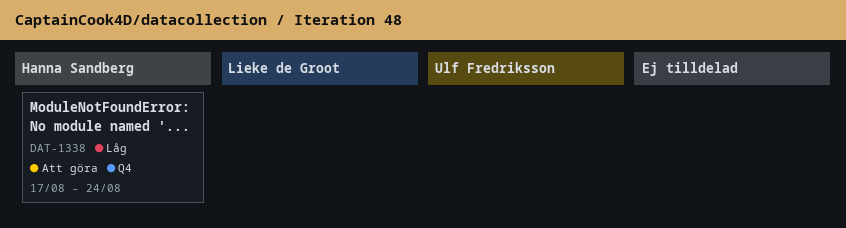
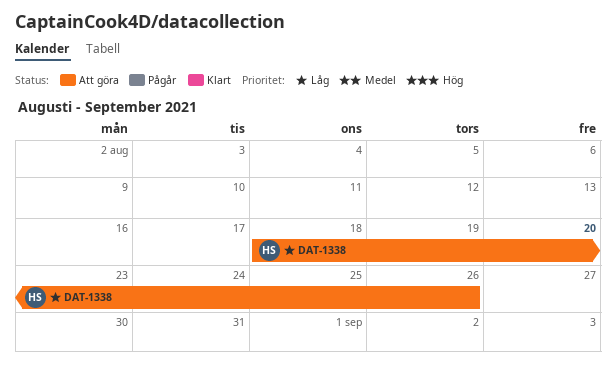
DAT-1338, start: Aug 17 -> Aug 18
DAT-1338, due: Aug 24 -> Aug 26

